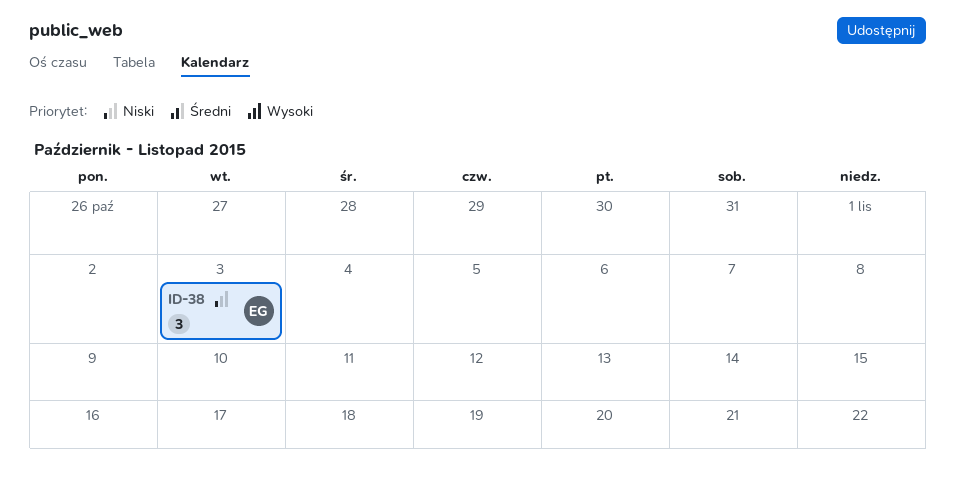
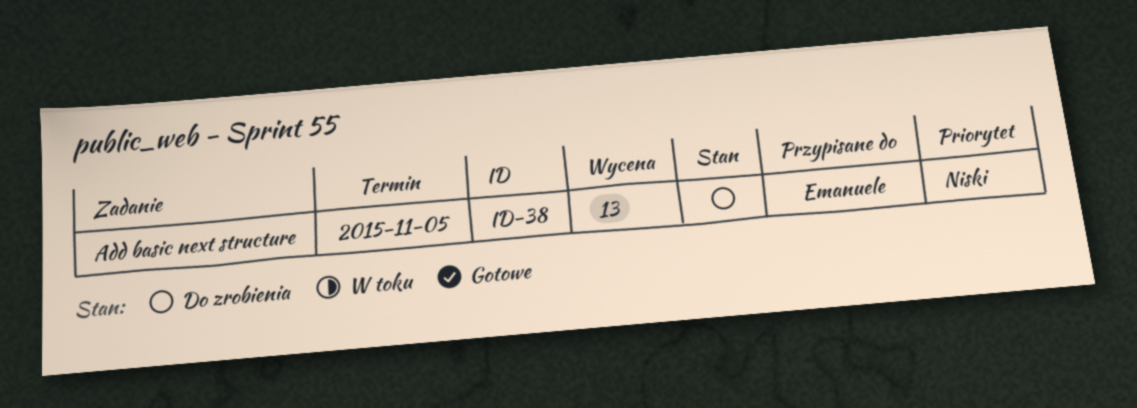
ID-38, estimate: 3 -> 13
ID-38, due: Nov 3 -> Nov 5

